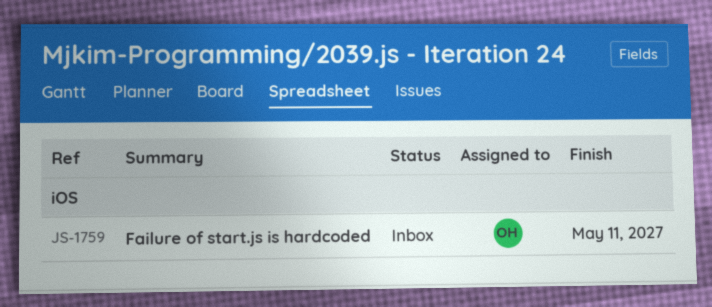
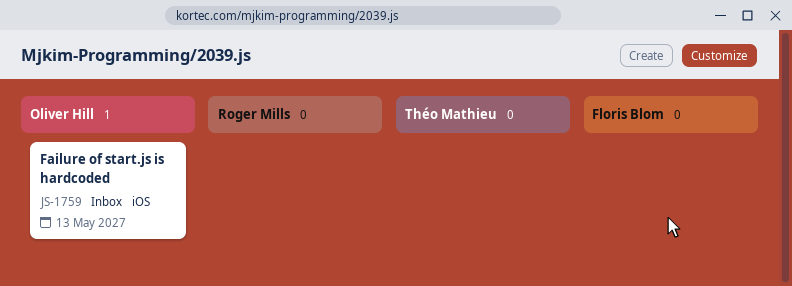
JS-1759, due: May 11 -> May 13

